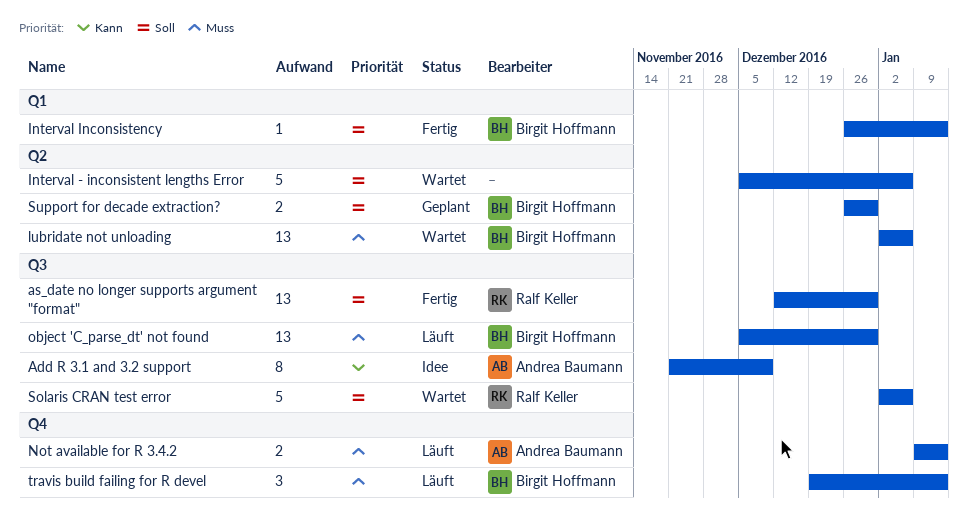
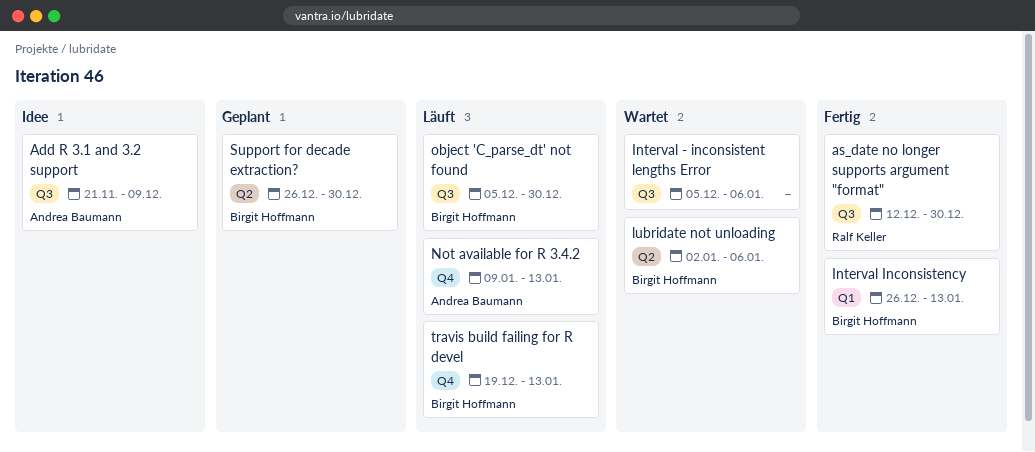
Interval - inconsistent lengths Error, label: Q2 -> Q3
Solaris CRAN test error: present -> none

